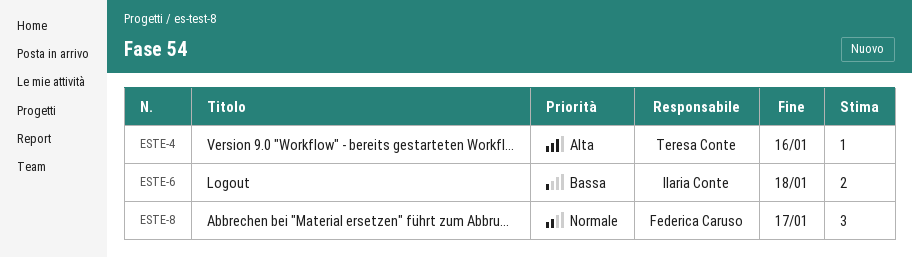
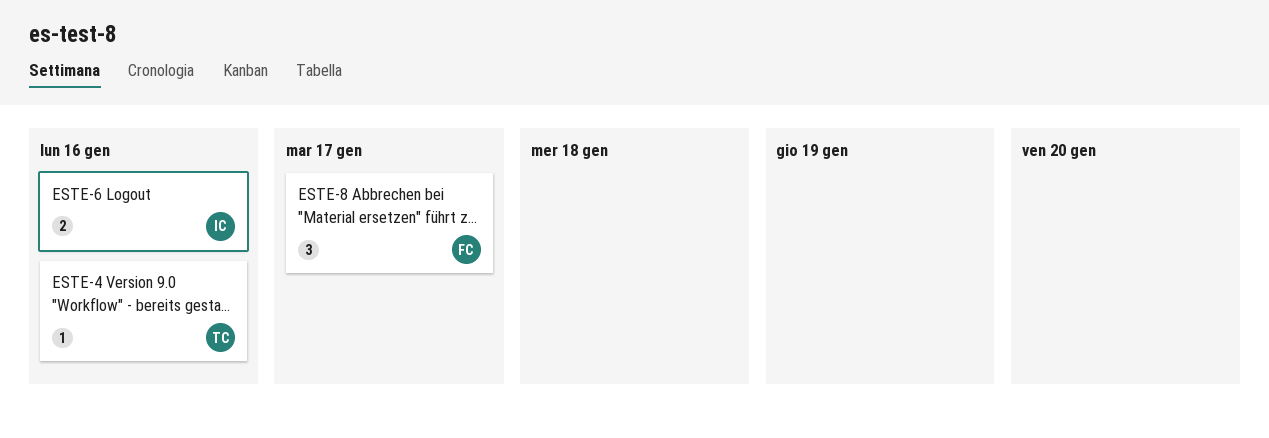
ESTE-6, due: Jan 18 -> Jan 16

